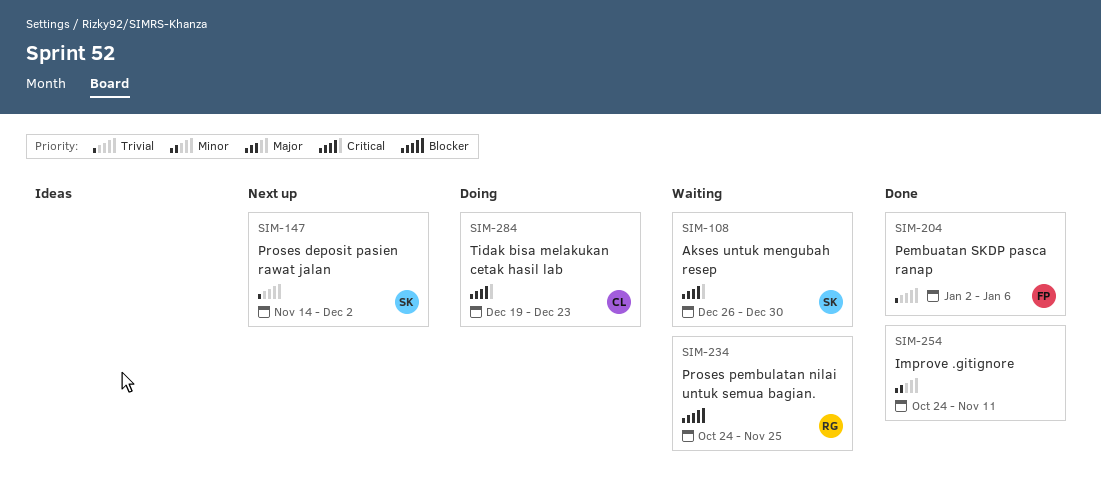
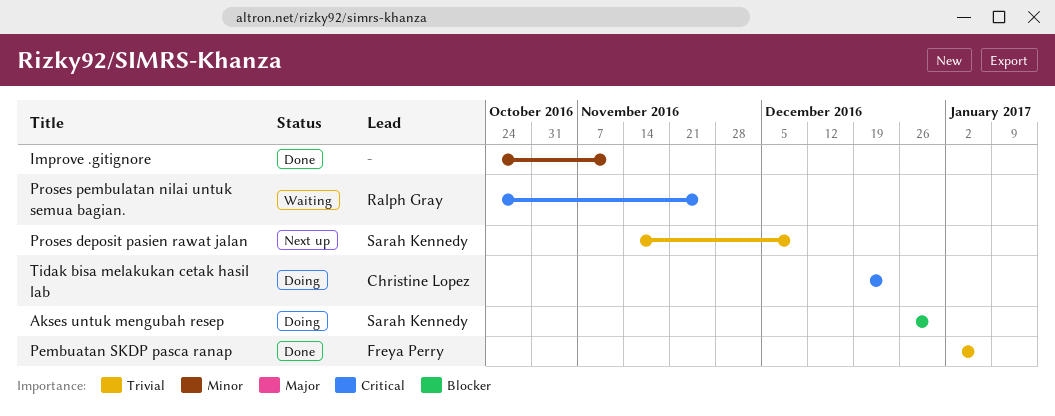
Akses untuk mengubah resep, status: Waiting -> Doing
Akses untuk mengubah resep, priority: Critical -> Blocker
Proses deposit pasien rawat jalan, due: Dec 2 -> Dec 9
Proses pembulatan nilai untuk semua bagian., priority: Blocker -> Critical

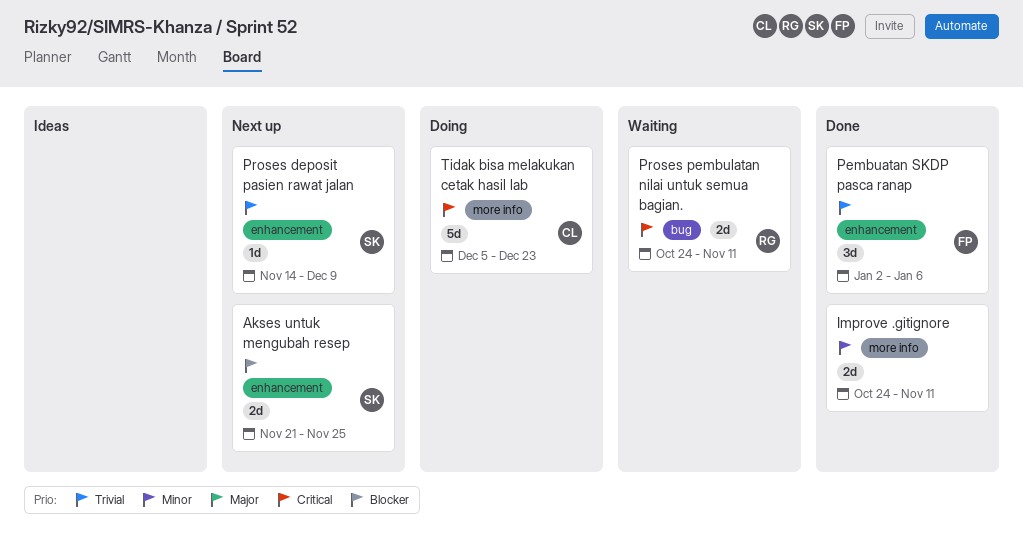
Akses untuk mengubah resep, status: Doing -> Next up
Akses untuk mengubah resep, start: Dec 26 -> Nov 21
Akses untuk mengubah resep, due: Dec 30 -> Nov 25
Proses pembulatan nilai untuk semua bagian., due: Nov 25 -> Nov 11
Tidak bisa melakukan cetak hasil lab, start: Dec 19 -> Dec 5

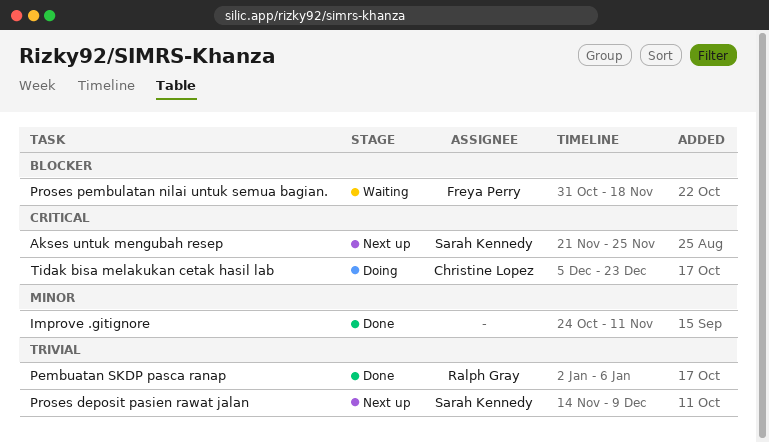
Akses untuk mengubah resep, priority: Blocker -> Critical
Pembuatan SKDP pasca ranap, owner: Freya Perry -> Ralph Gray
Proses pembulatan nilai untuk semua bagian., owner: Ralph Gray -> Freya Perry
Proses pembulatan nilai untuk semua bagian., priority: Critical -> Blocker
Proses pembulatan nilai untuk semua bagian., start: Oct 24 -> Oct 31
Proses pembulatan nilai untuk semua bagian., due: Nov 11 -> Nov 18

